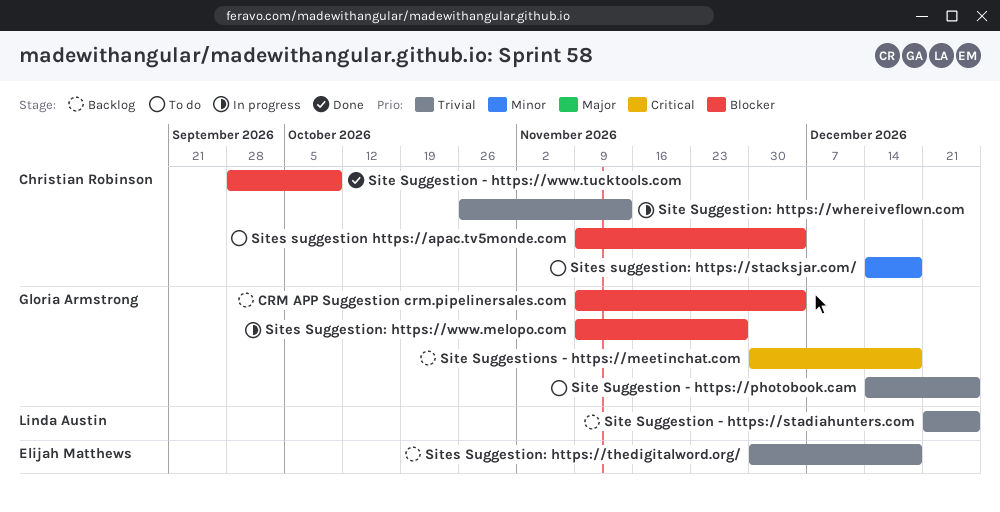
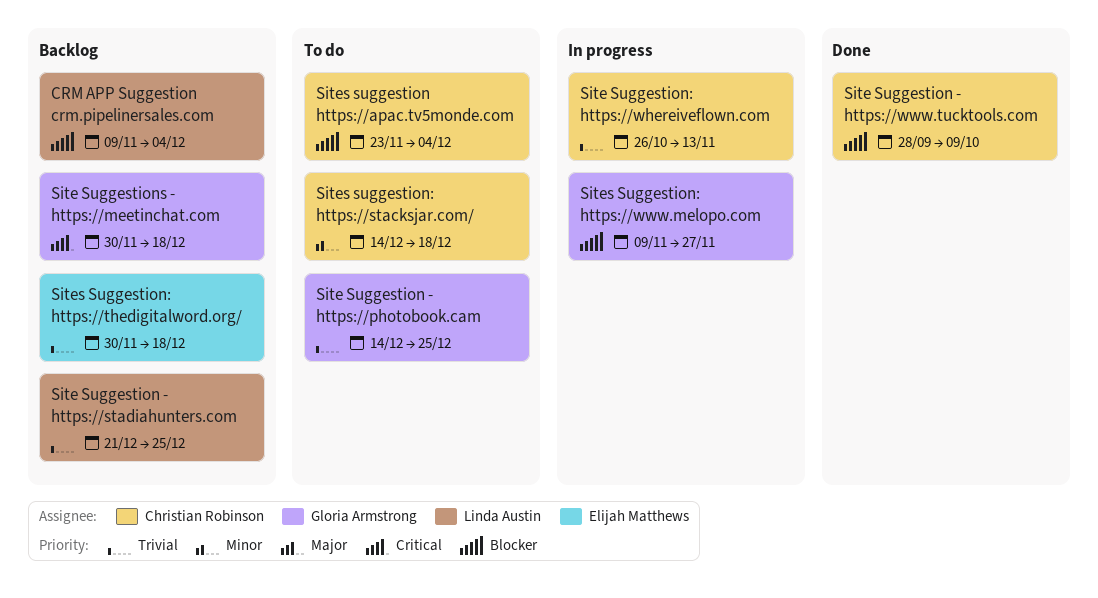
CRM APP Suggestion crm.pipelinersales.com, owner: Gloria Armstrong -> Linda Austin
Sites suggestion https://apac.tv5monde.com, start: Nov 9 -> Nov 23

